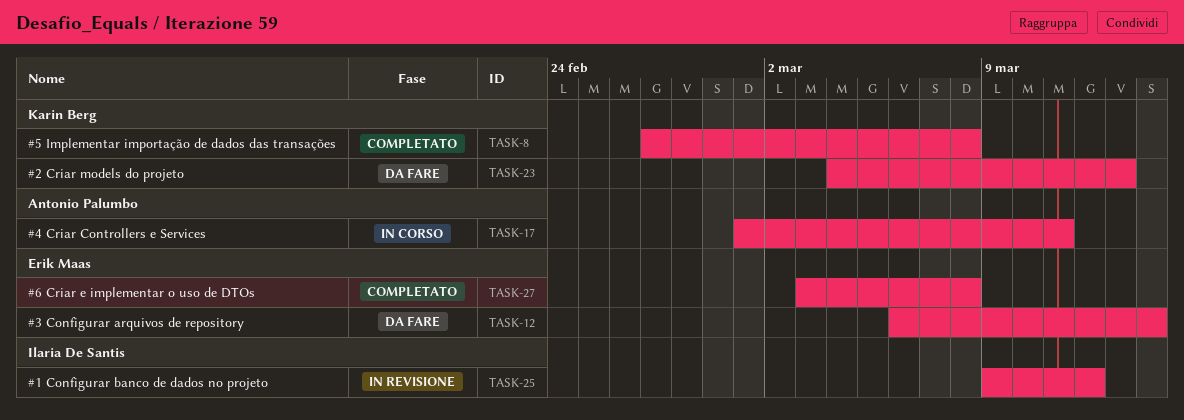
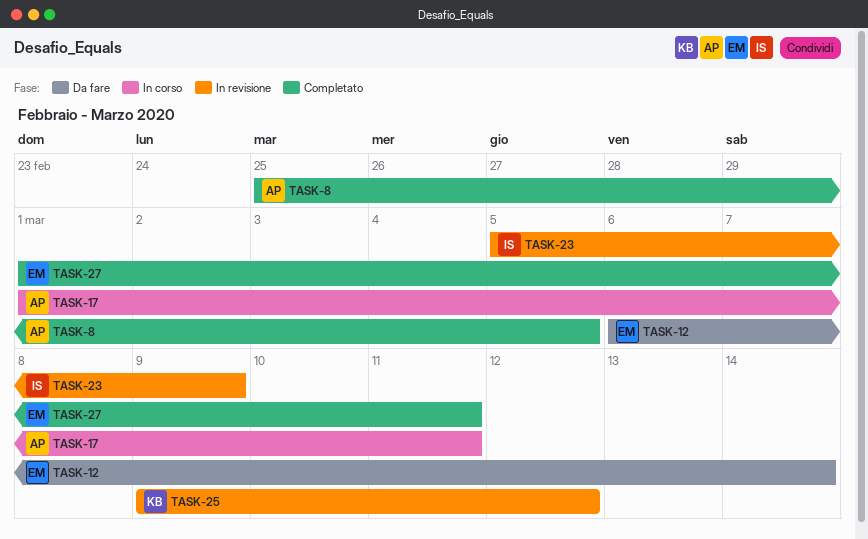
TASK-8, owner: Karin Berg -> Antonio Palumbo
TASK-8, start: Feb 27 -> Feb 25
TASK-8, due: Mar 8 -> Mar 5
TASK-23, status: Da fare -> In revisione
TASK-23, owner: Karin Berg -> Ilaria De Santis
TASK-23, start: Mar 4 -> Mar 5
TASK-23, due: Mar 13 -> Mar 9
TASK-25, owner: Ilaria De Santis -> Karin Berg
TASK-27, start: Mar 3 -> Mar 1
TASK-27, due: Mar 8 -> Mar 11

